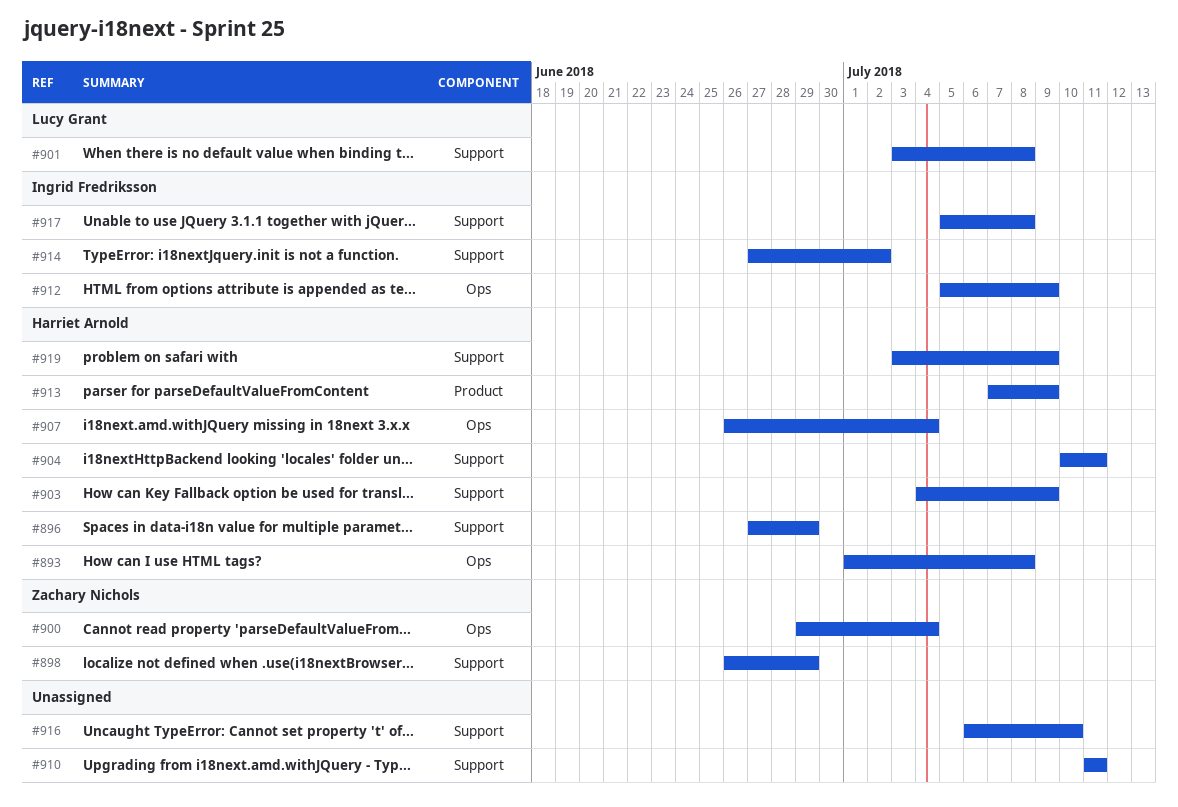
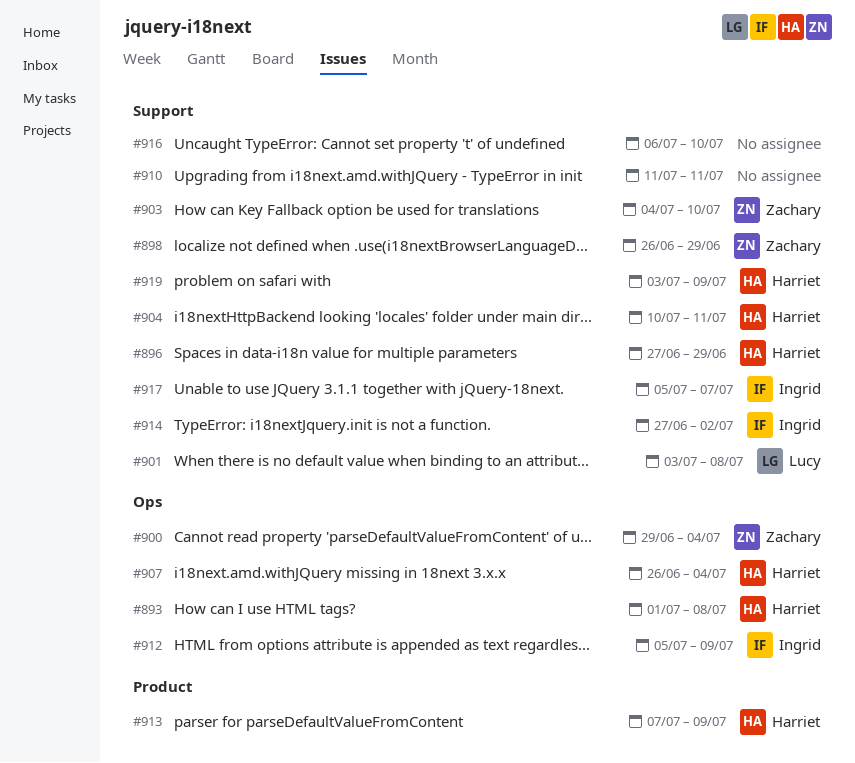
#903, owner: Harriet Arnold -> Zachary Nichols
#903, due: Jul 9 -> Jul 10
#917, due: Jul 8 -> Jul 7

